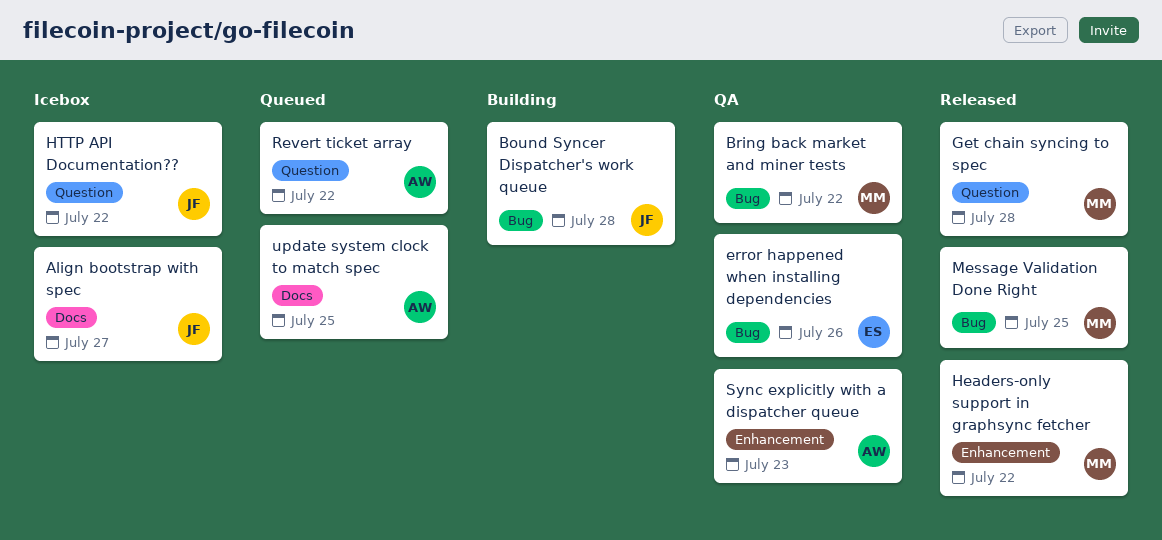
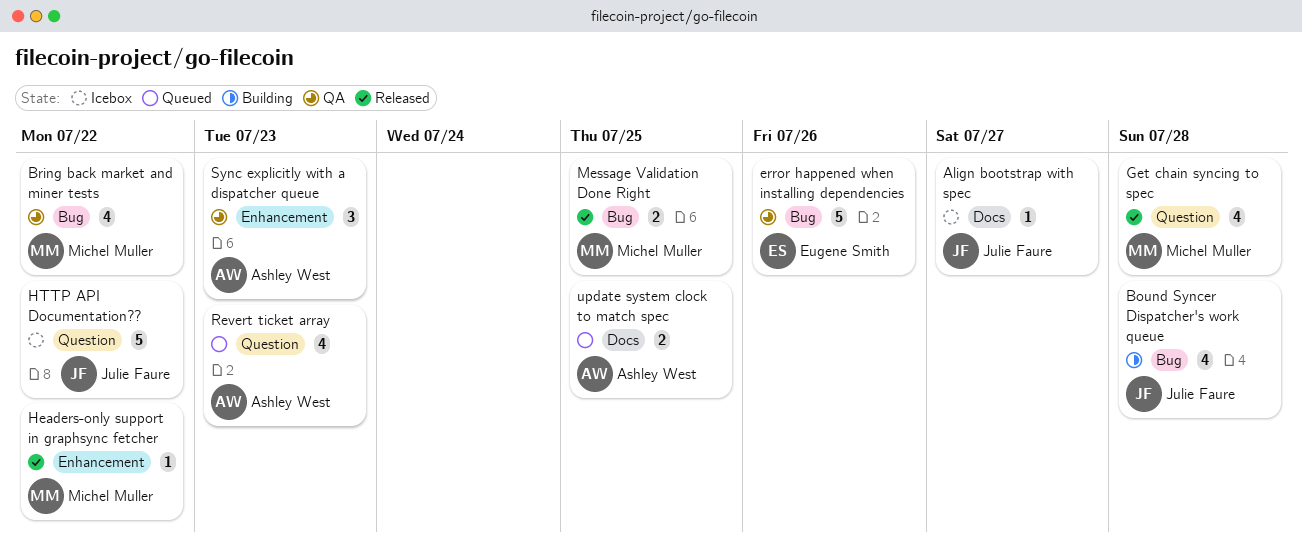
Revert ticket array, due: Jul 22 -> Jul 23

